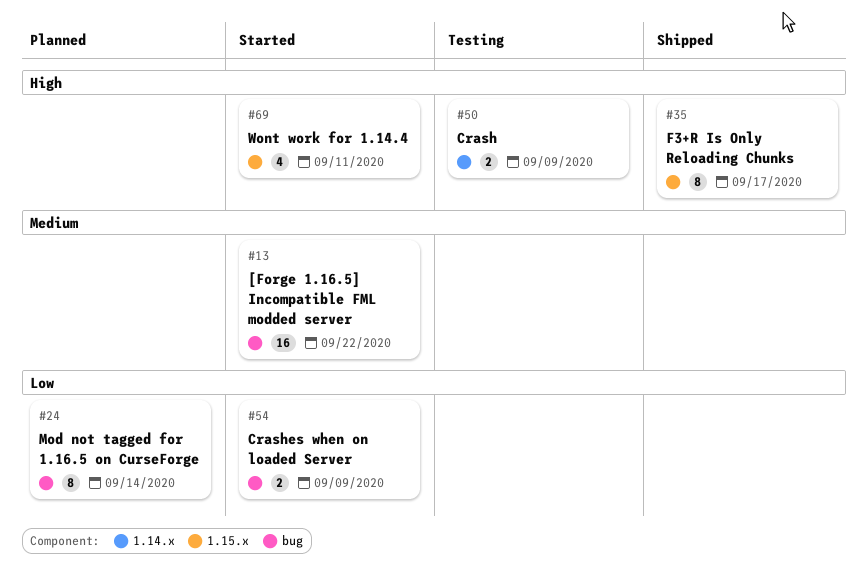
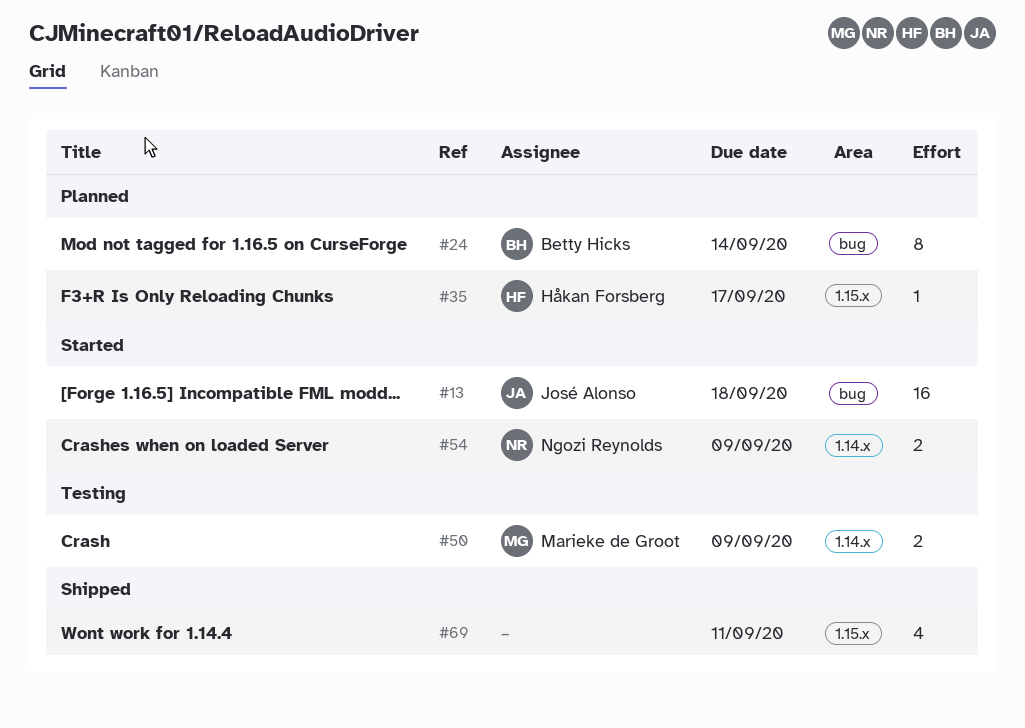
#13, due: Sep 22 -> Sep 18
#35, status: Shipped -> Planned
#35, estimate: 8 -> 1
#54, label: bug -> 1.14.x
#69, status: Started -> Shipped

